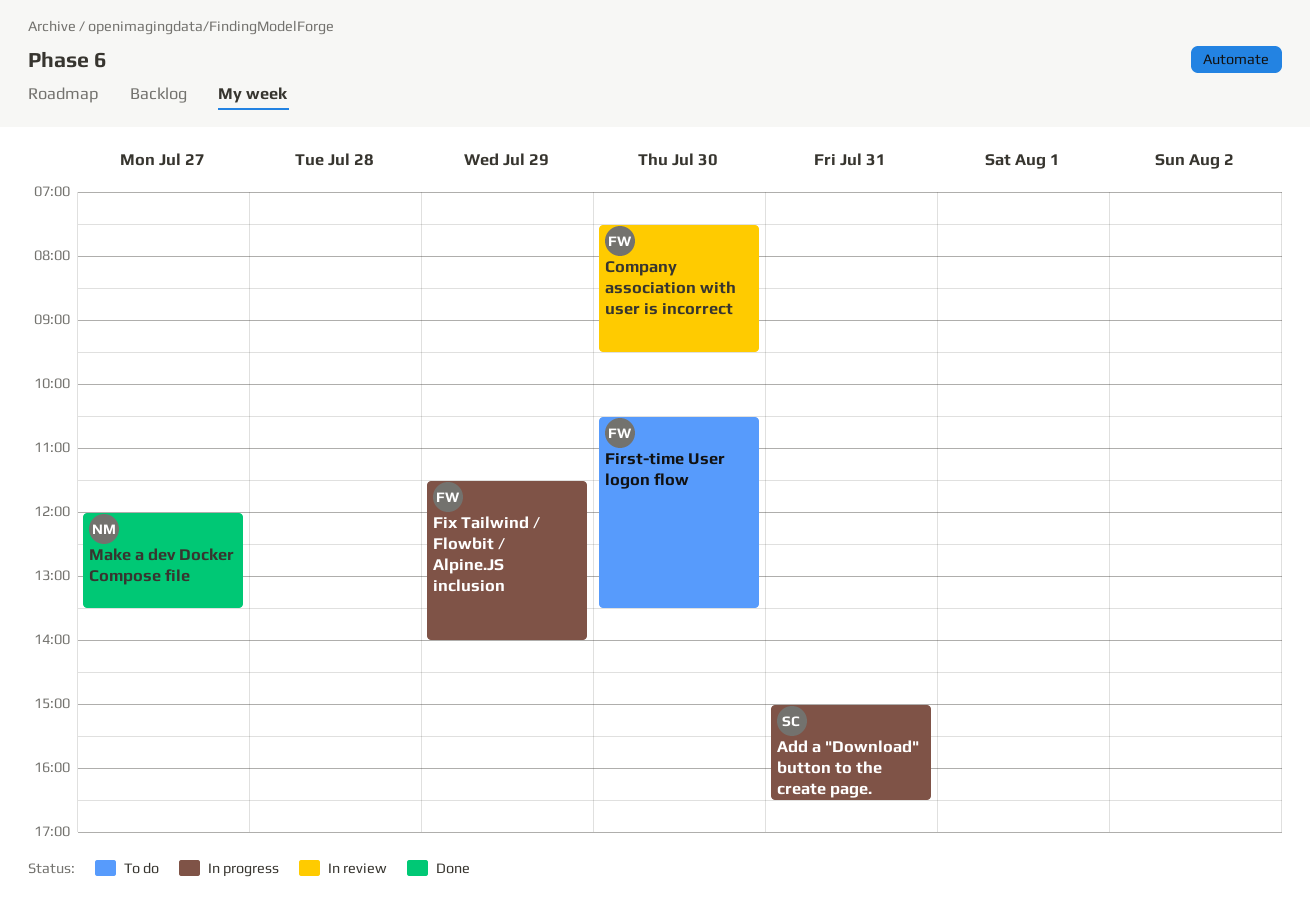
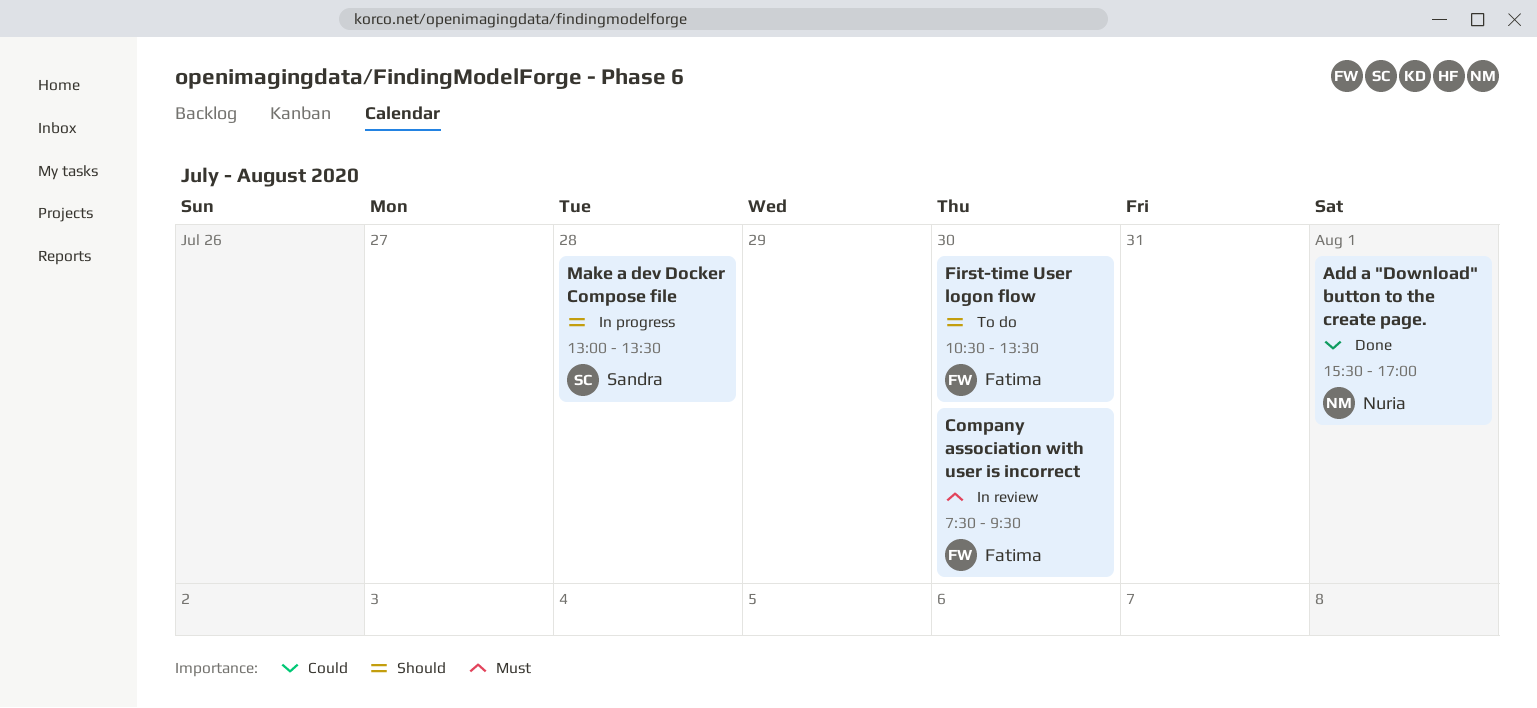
Add a "Download" button to the create page., status: In progress -> Done
Add a "Download" button to the create page., owner: Sandra -> Nuria
Add a "Download" button to the create page., day: Jul 31 -> Aug 1
Add a "Download" button to the create page., begins: 15:00 -> 15:30
Add a "Download" button to the create page., ends: 16:30 -> 17:00
Fix Tailwind / Flowbit / Alpine.JS inclusion: present -> none
Make a dev Docker Compose file, status: Done -> In progress
Make a dev Docker Compose file, owner: Nuria -> Sandra
Make a dev Docker Compose file, day: Jul 27 -> Jul 28
Make a dev Docker Compose file, begins: 12:00 -> 13:00

